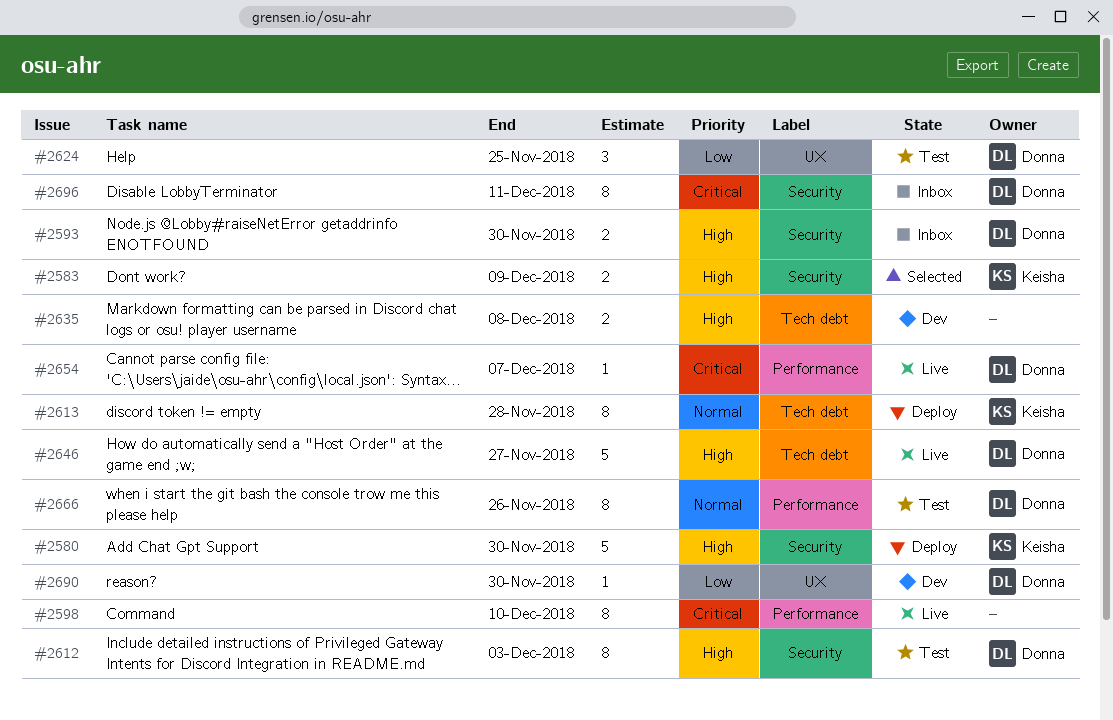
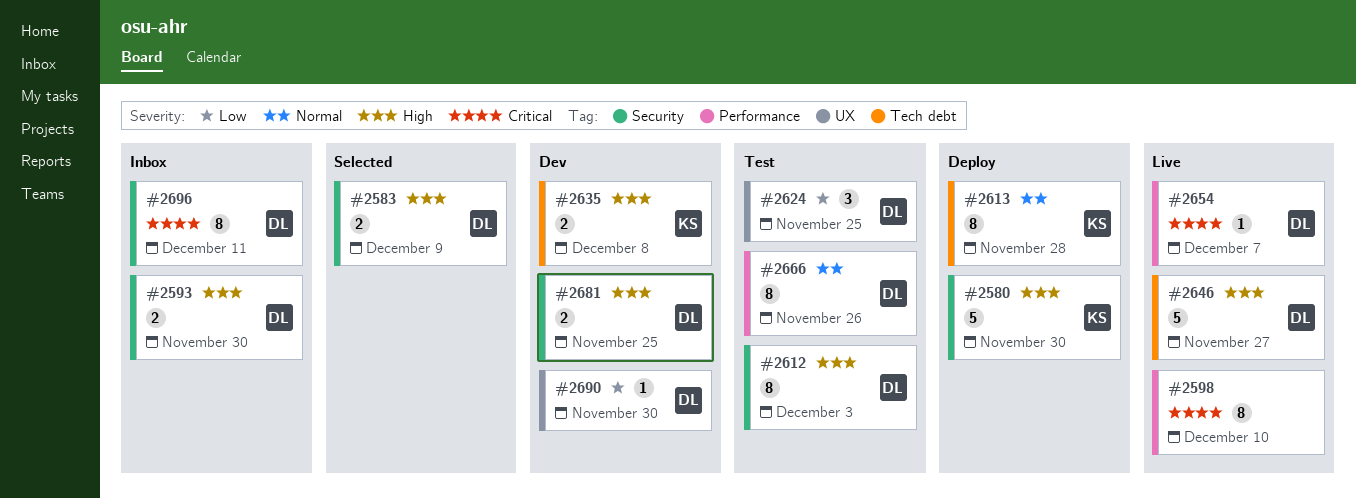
#2583, owner: Keisha -> Donna
#2635, owner: none -> Keisha
#2681: none -> present

